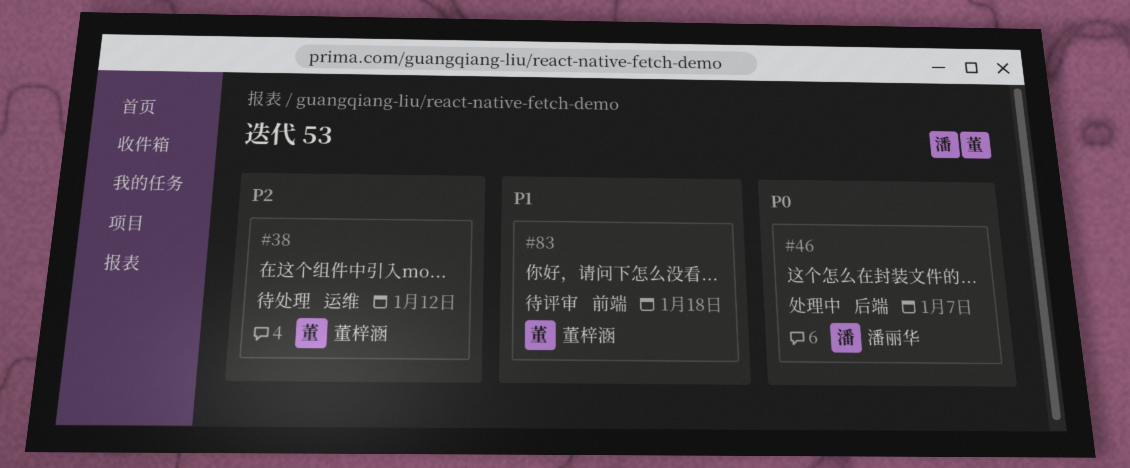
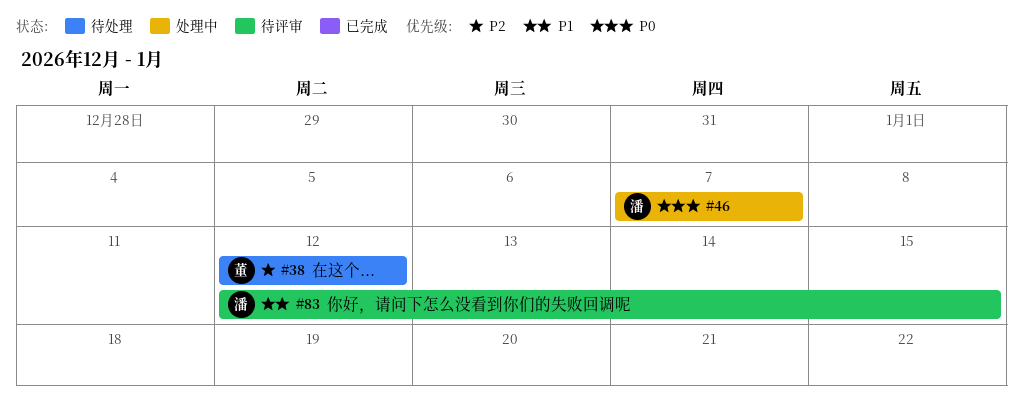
#83, owner: 董梓涵 -> 潘丽华
#83, due: Jan 18 -> Jan 15

